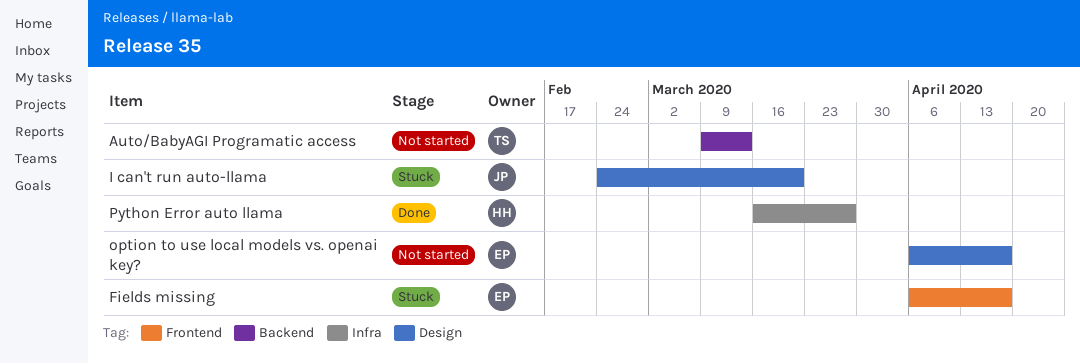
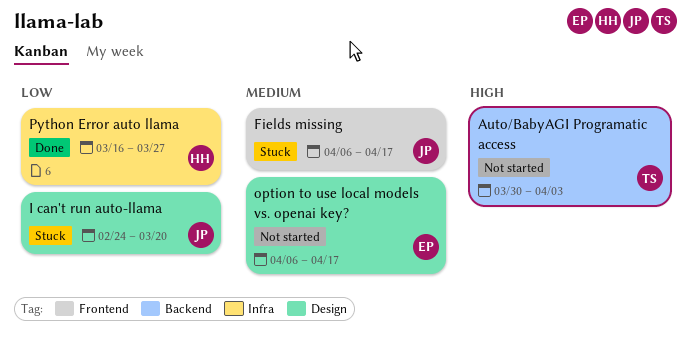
Auto/BabyAGI Programatic access, start: Mar 9 -> Mar 30
Auto/BabyAGI Programatic access, due: Mar 13 -> Apr 3
Fields missing, owner: EP -> JP

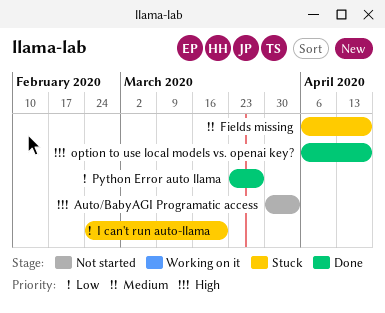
option to use local models vs. openai key?, status: Not started -> Done
option to use local models vs. openai key?, priority: Medium -> High
Python Error auto llama, start: Mar 16 -> Mar 23

